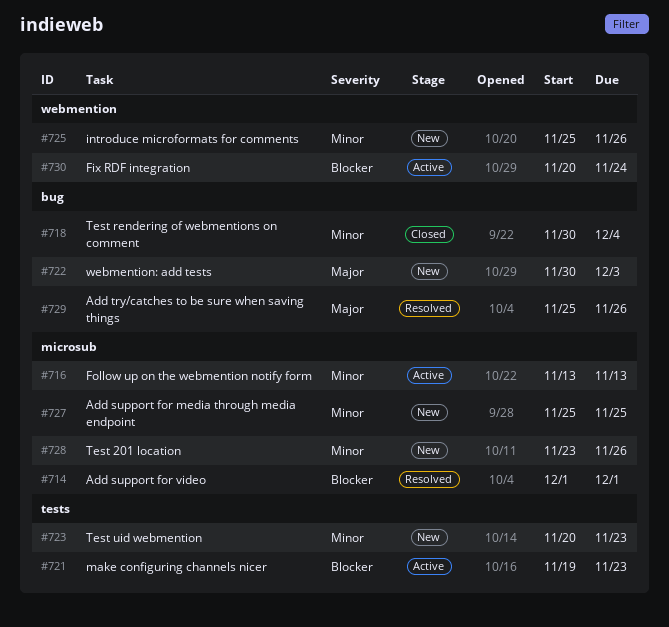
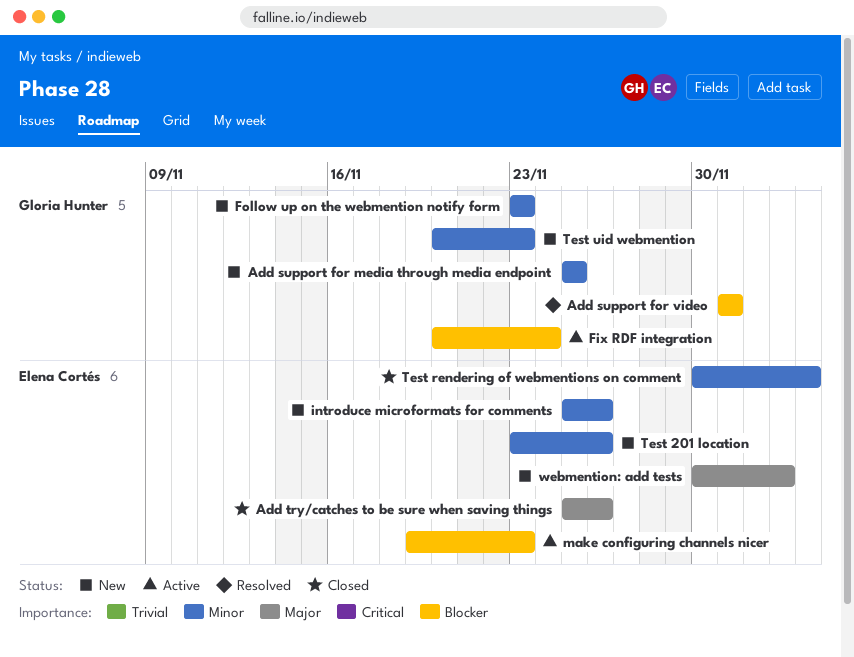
Add try/catches to be sure when saving things, status: Resolved -> Closed
Follow up on the webmention notify form, status: Active -> New
Follow up on the webmention notify form, start: Nov 13 -> Nov 23
Follow up on the webmention notify form, due: Nov 13 -> Nov 23

